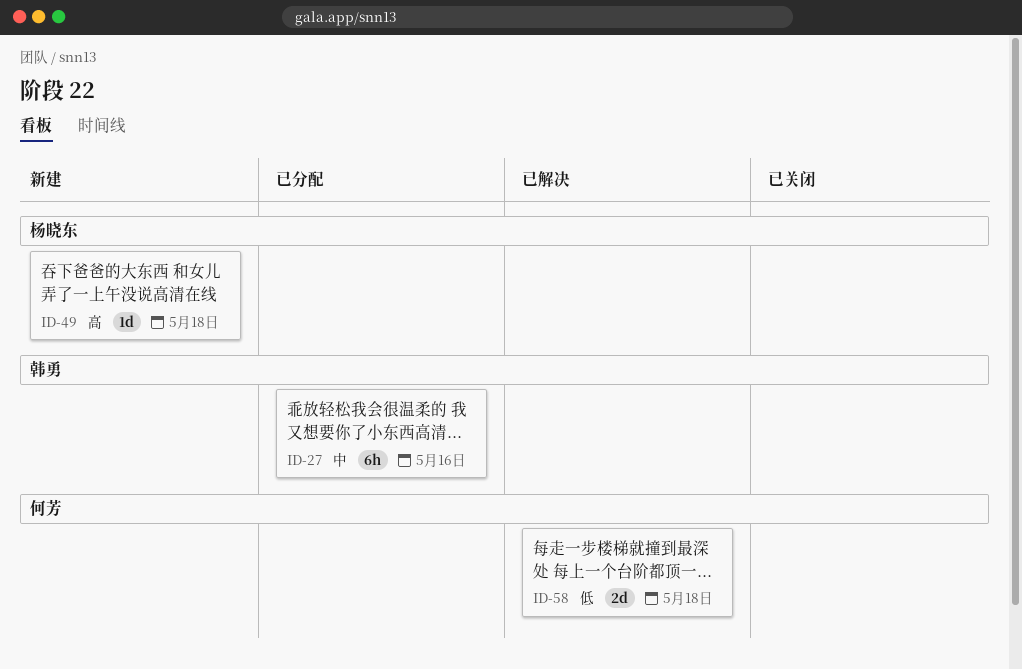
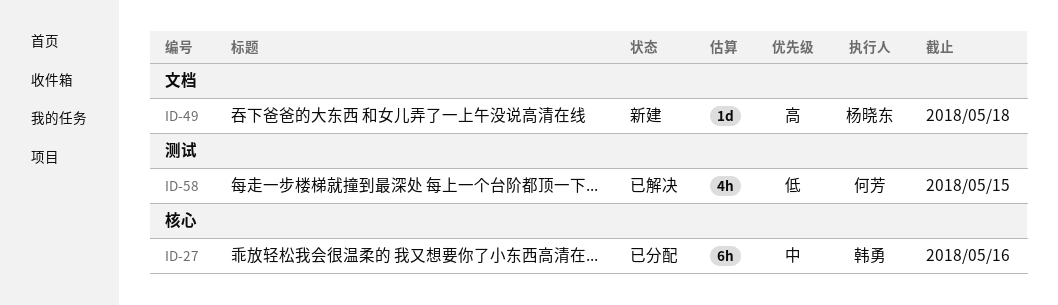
ID-58, estimate: 2d -> 4h
ID-58, due: May 18 -> May 15

